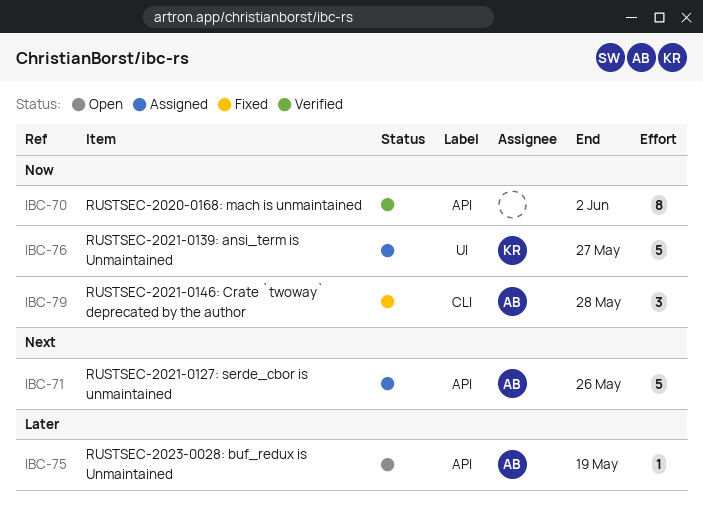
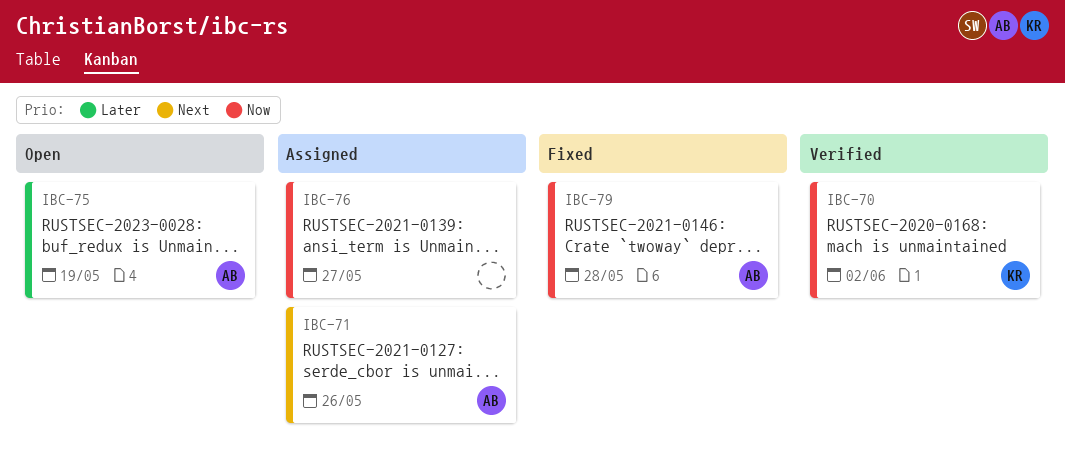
IBC-70, owner: none -> KR
IBC-76, owner: KR -> none

